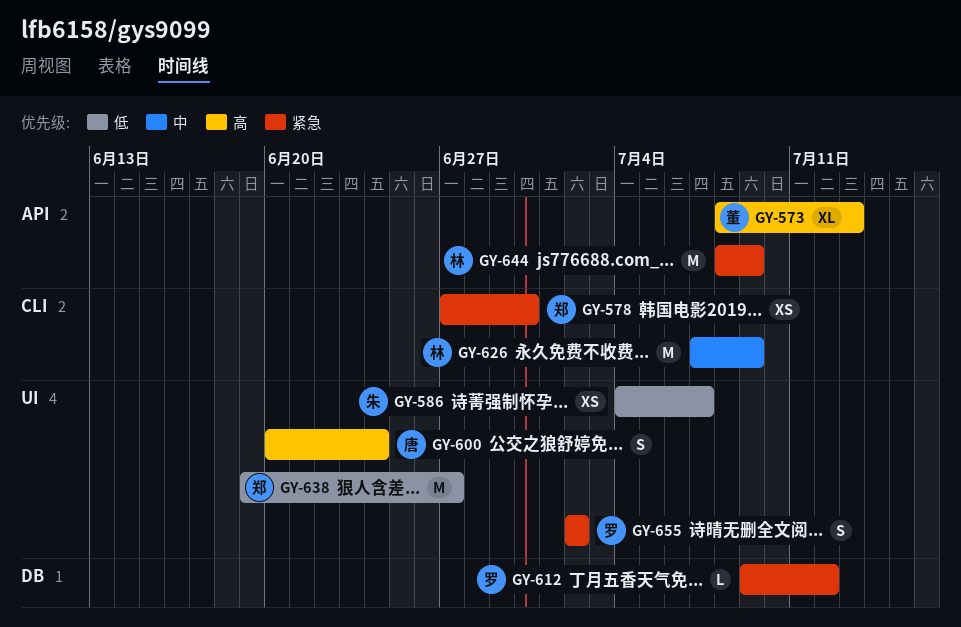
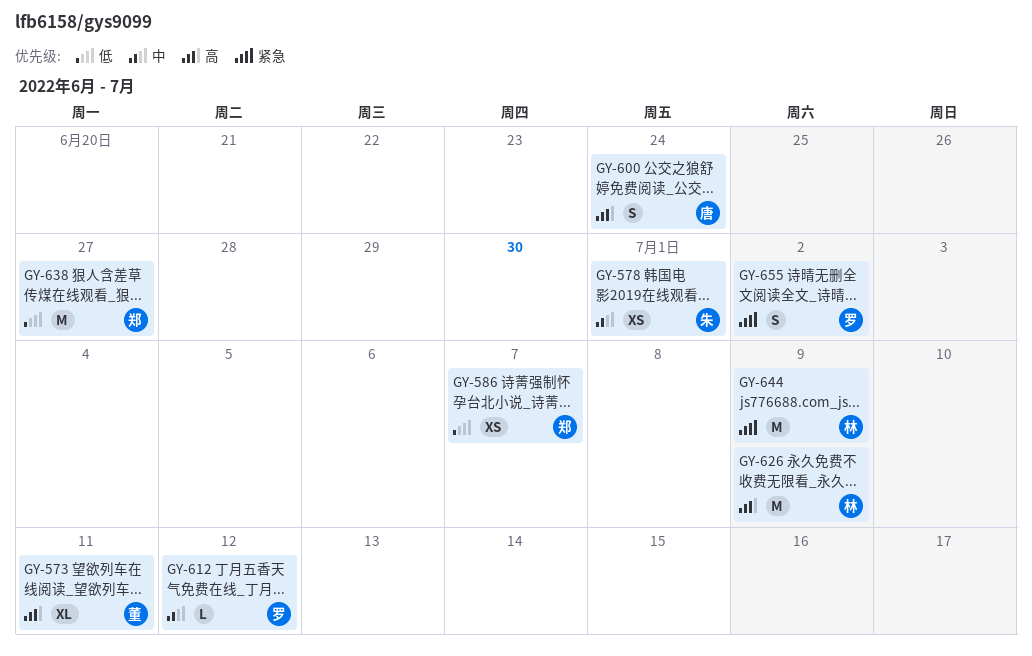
GY-573, due: Jul 13 -> Jul 11
GY-578, owner: 郑 -> 朱
GY-578, priority: 紧急 -> 中
GY-578, due: Jun 30 -> Jul 1
GY-586, owner: 朱 -> 郑
GY-612, priority: 紧急 -> 中
GY-626, priority: 中 -> 高

